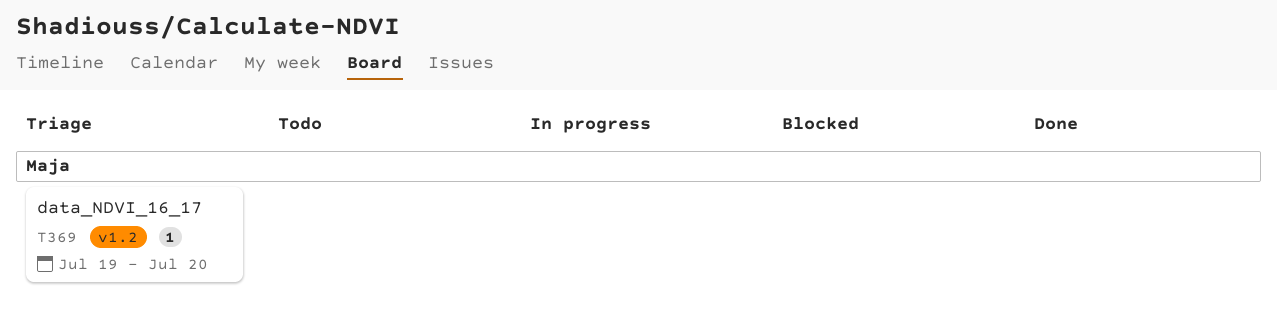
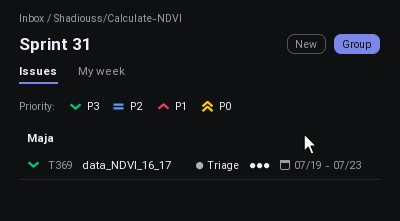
T369, estimate: 1 -> 3
T369, due: Jul 20 -> Jul 23

